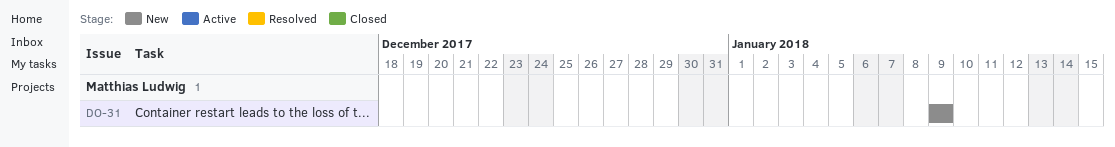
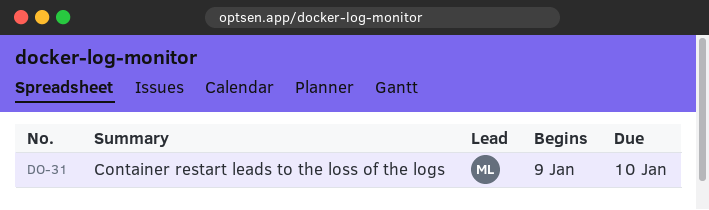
DO-31, due: Jan 9 -> Jan 10

